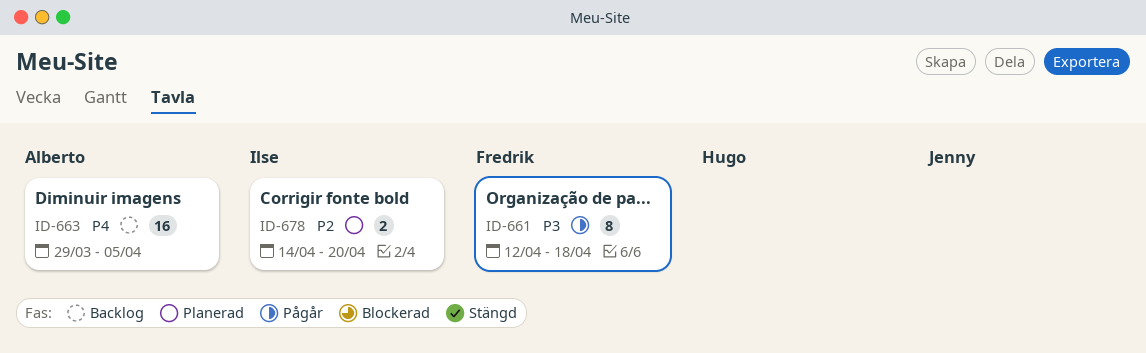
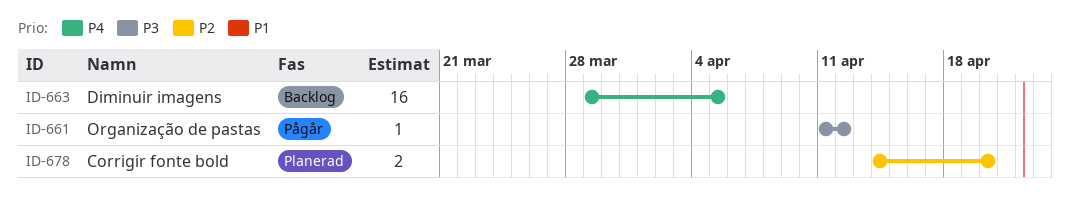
ID-661, estimate: 8 -> 1
ID-661, start: Apr 12 -> Apr 11
ID-661, due: Apr 18 -> Apr 12

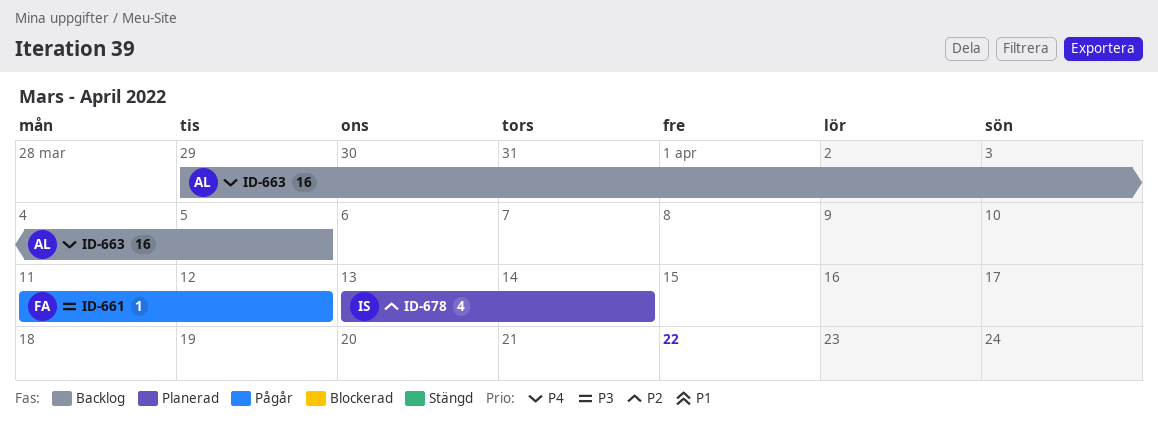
ID-678, estimate: 2 -> 4
ID-678, start: Apr 14 -> Apr 13
ID-678, due: Apr 20 -> Apr 14

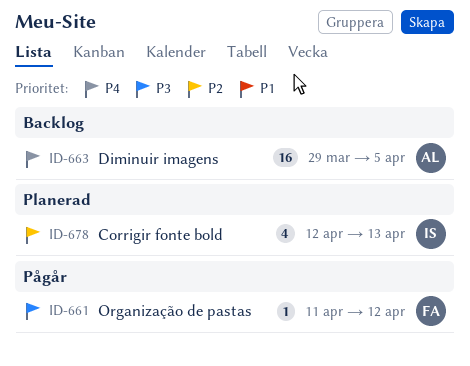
ID-678, start: Apr 13 -> Apr 12
ID-678, due: Apr 14 -> Apr 13

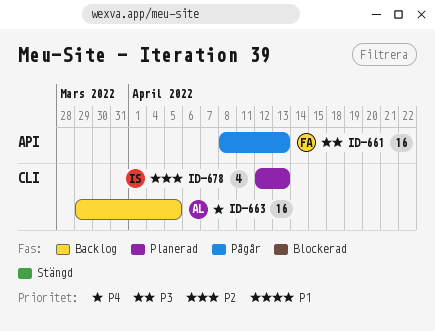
ID-661, estimate: 1 -> 16
ID-661, start: Apr 11 -> Apr 8
ID-661, due: Apr 12 -> Apr 13

